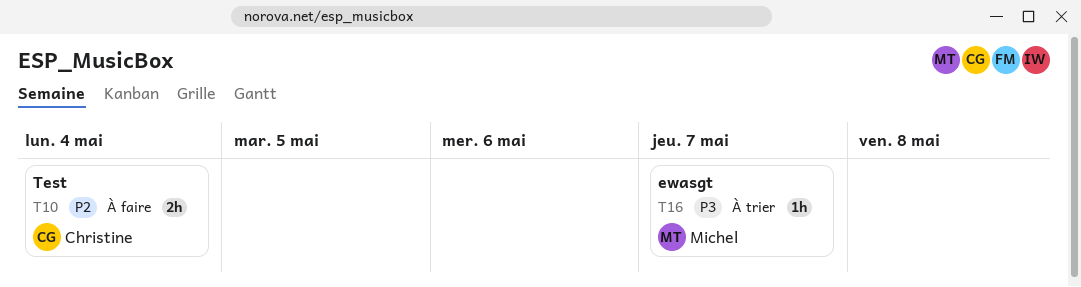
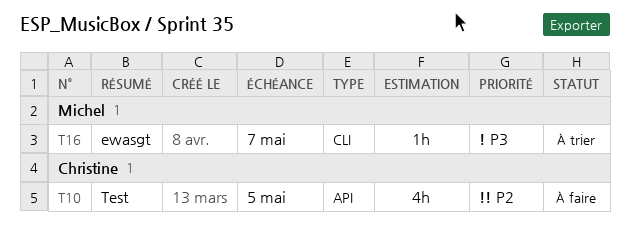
T10, estimate: 2h -> 4h
T10, due: May 4 -> May 5

